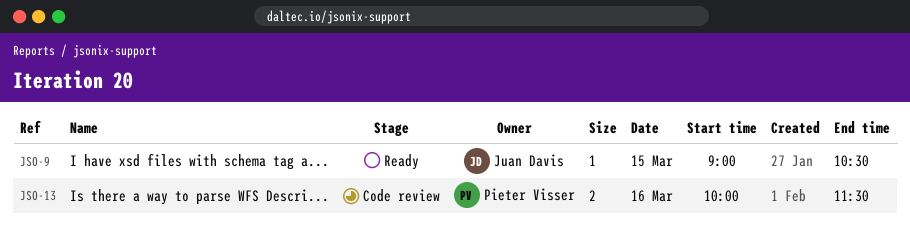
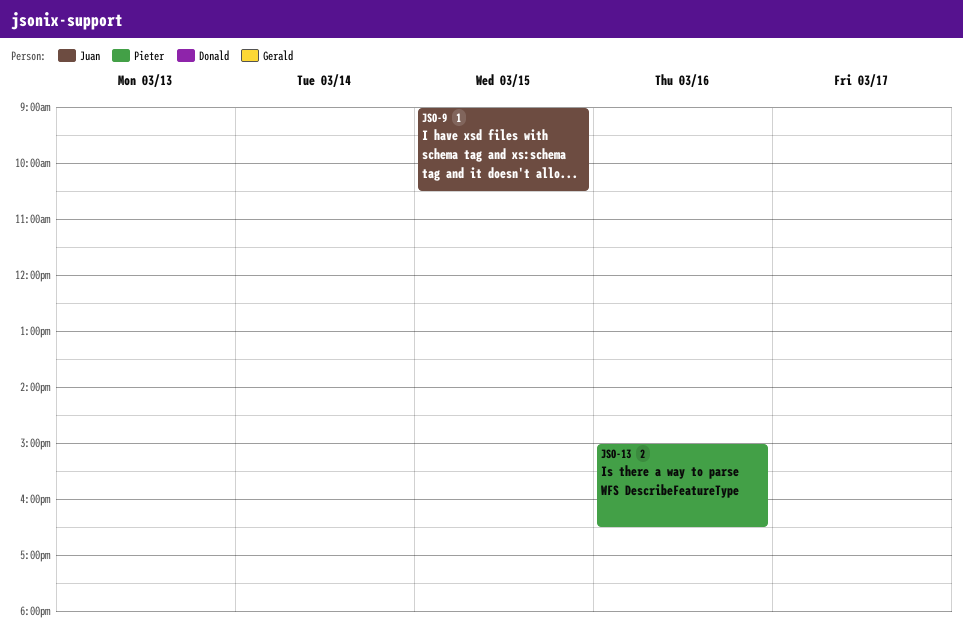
JSO-13, begins: 10:00 -> 15:00
JSO-13, ends: 11:30 -> 16:30

